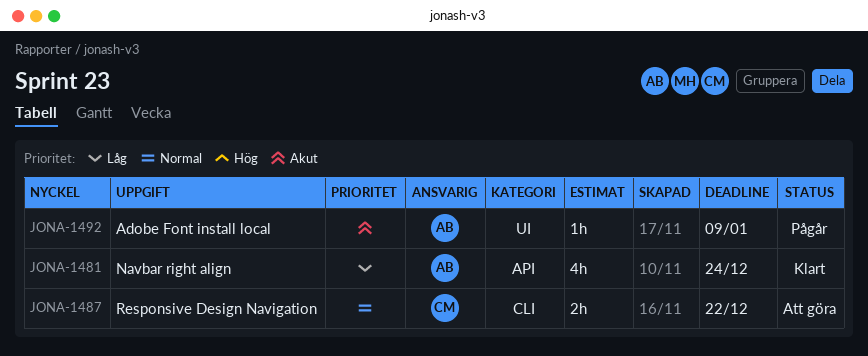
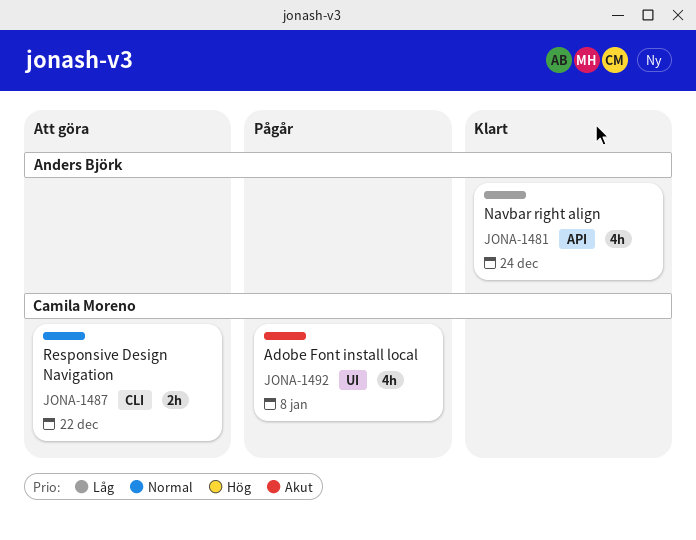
JONA-1492, owner: Anders Björk -> Camila Moreno
JONA-1492, estimate: 1h -> 4h
JONA-1492, due: Jan 9 -> Jan 8

